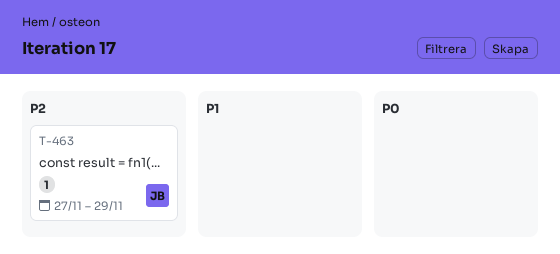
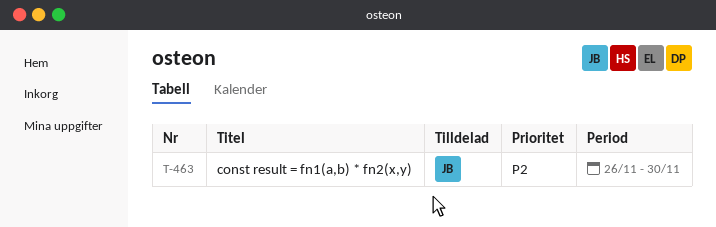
T-463, start: Nov 27 -> Nov 26
T-463, due: Nov 29 -> Nov 30

